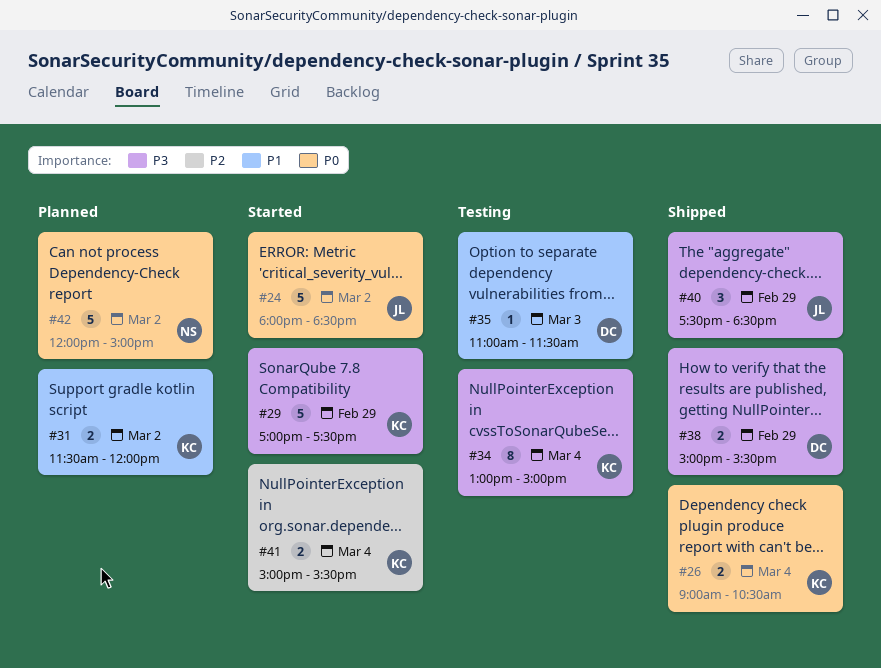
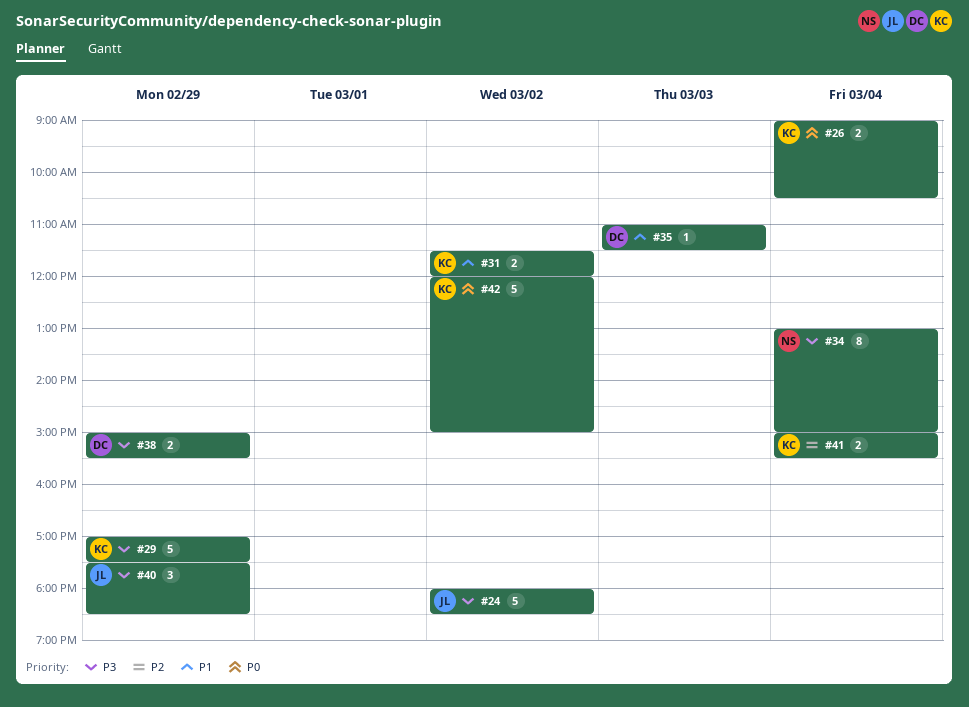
#24, priority: P0 -> P3
#34, owner: KC -> NS
#42, owner: NS -> KC

